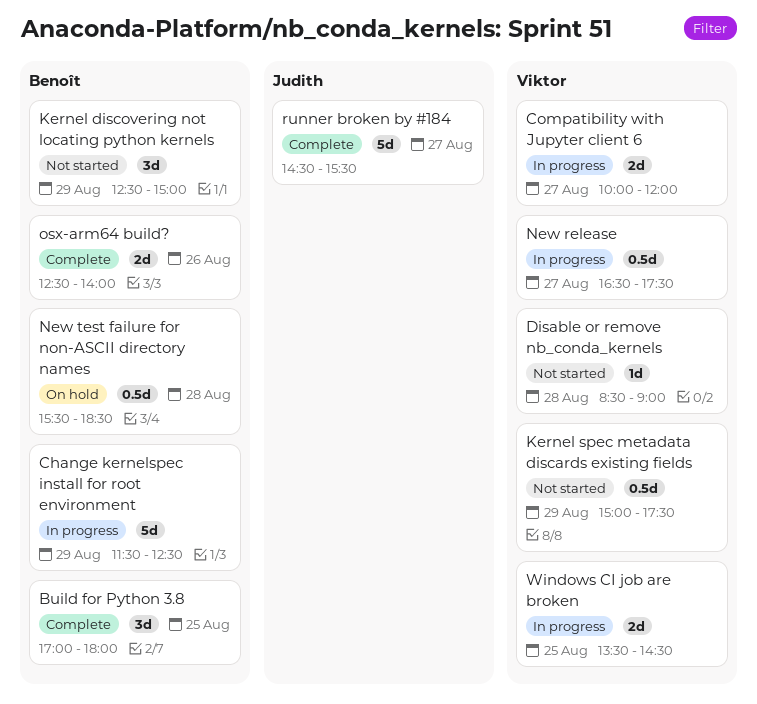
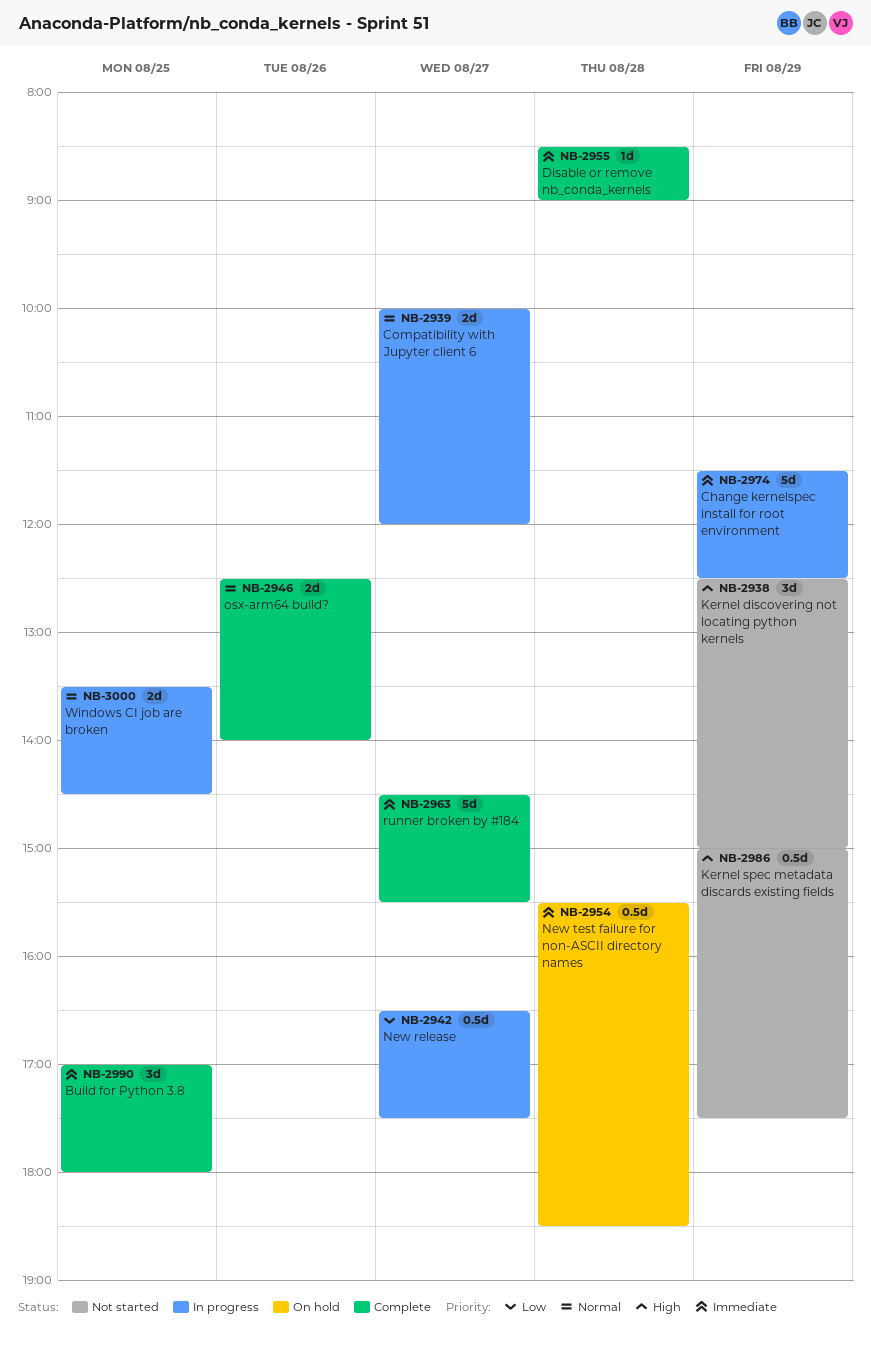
Disable or remove nb_conda_kernels, status: Not started -> Complete

